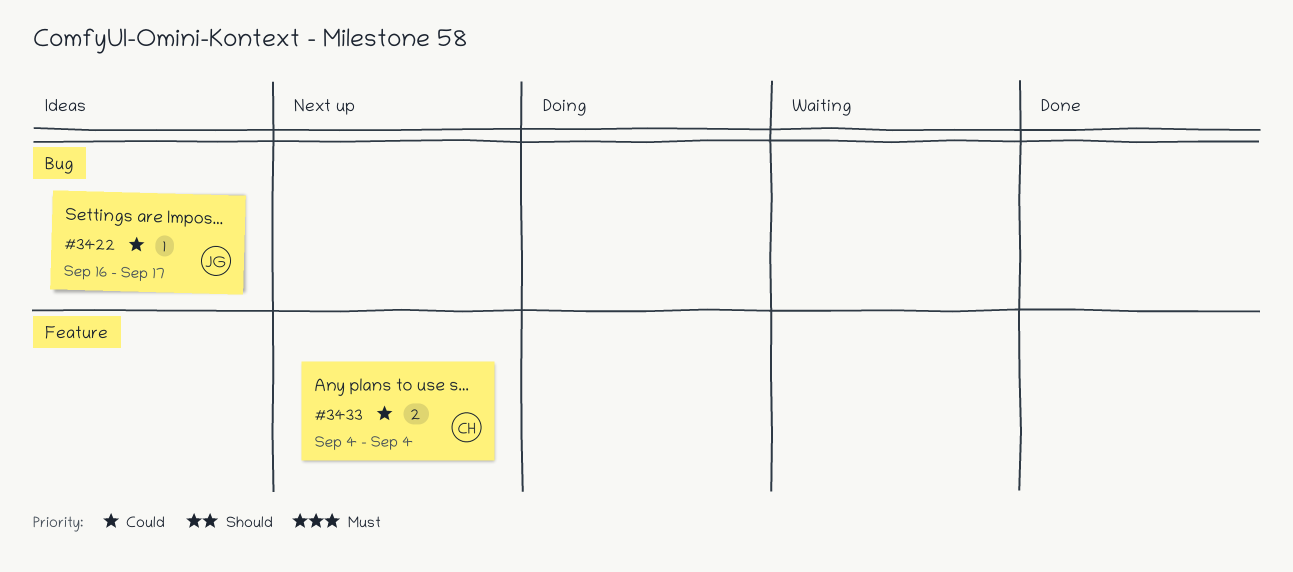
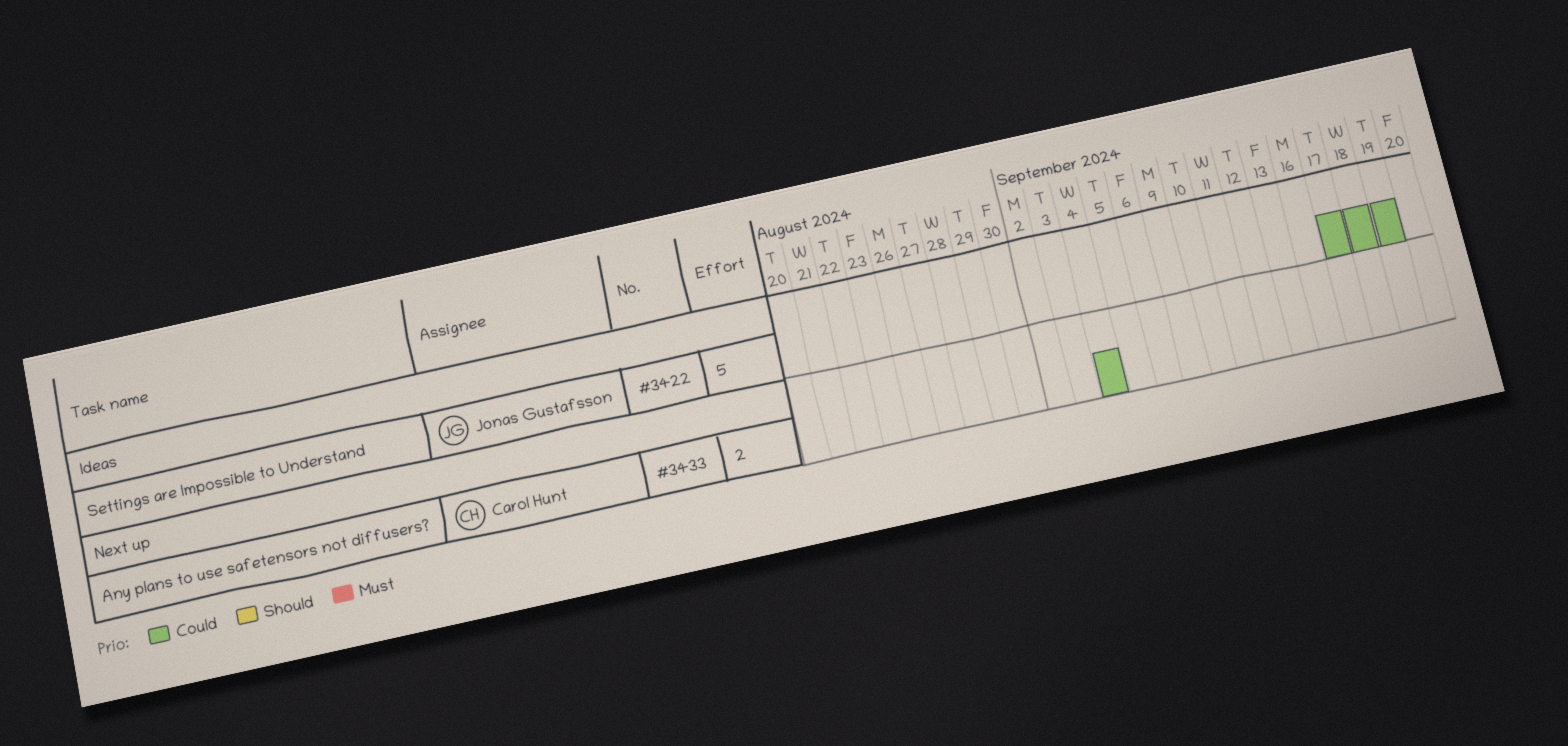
#3422, estimate: 1 -> 5
#3422, start: Sep 16 -> Sep 17
#3422, due: Sep 17 -> Sep 19

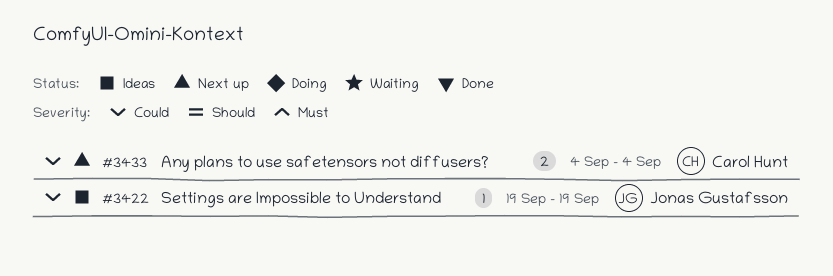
#3422, estimate: 5 -> 1
#3422, start: Sep 17 -> Sep 19

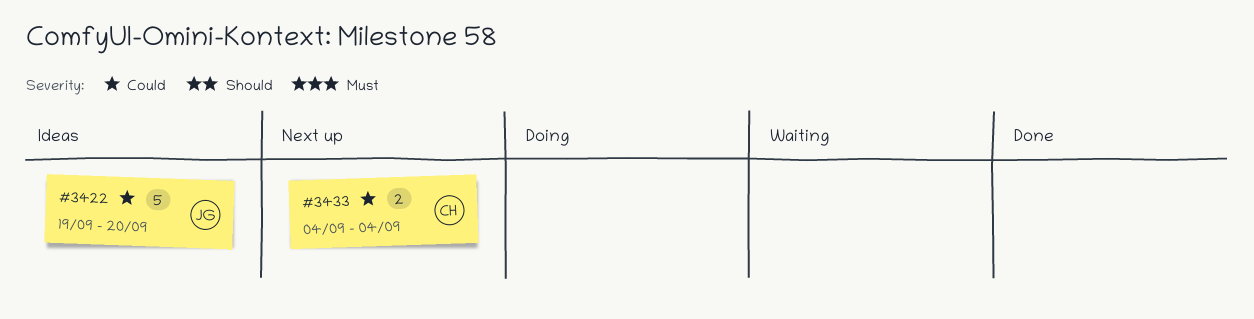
#3422, estimate: 1 -> 5
#3422, due: Sep 19 -> Sep 20

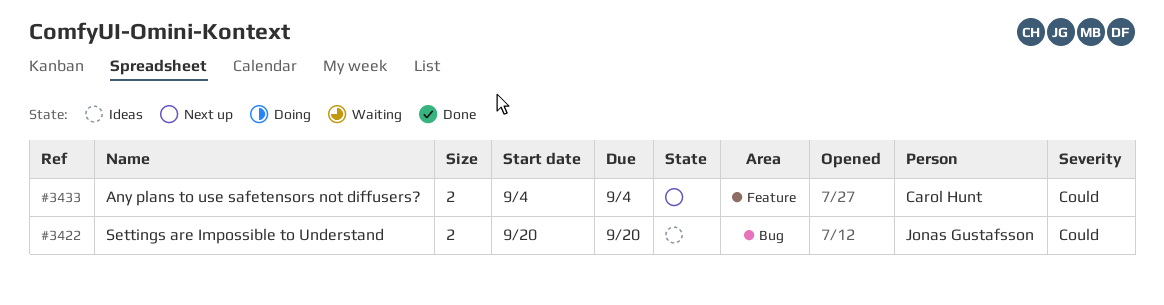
#3422, estimate: 5 -> 2
#3422, start: Sep 19 -> Sep 20

